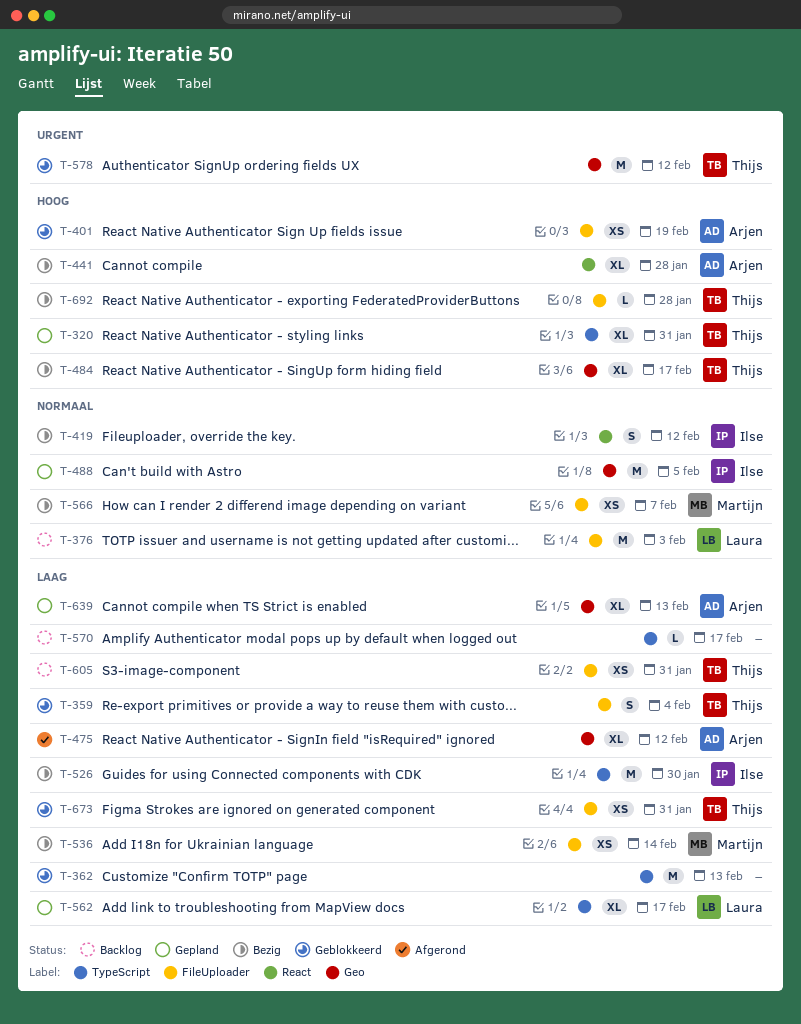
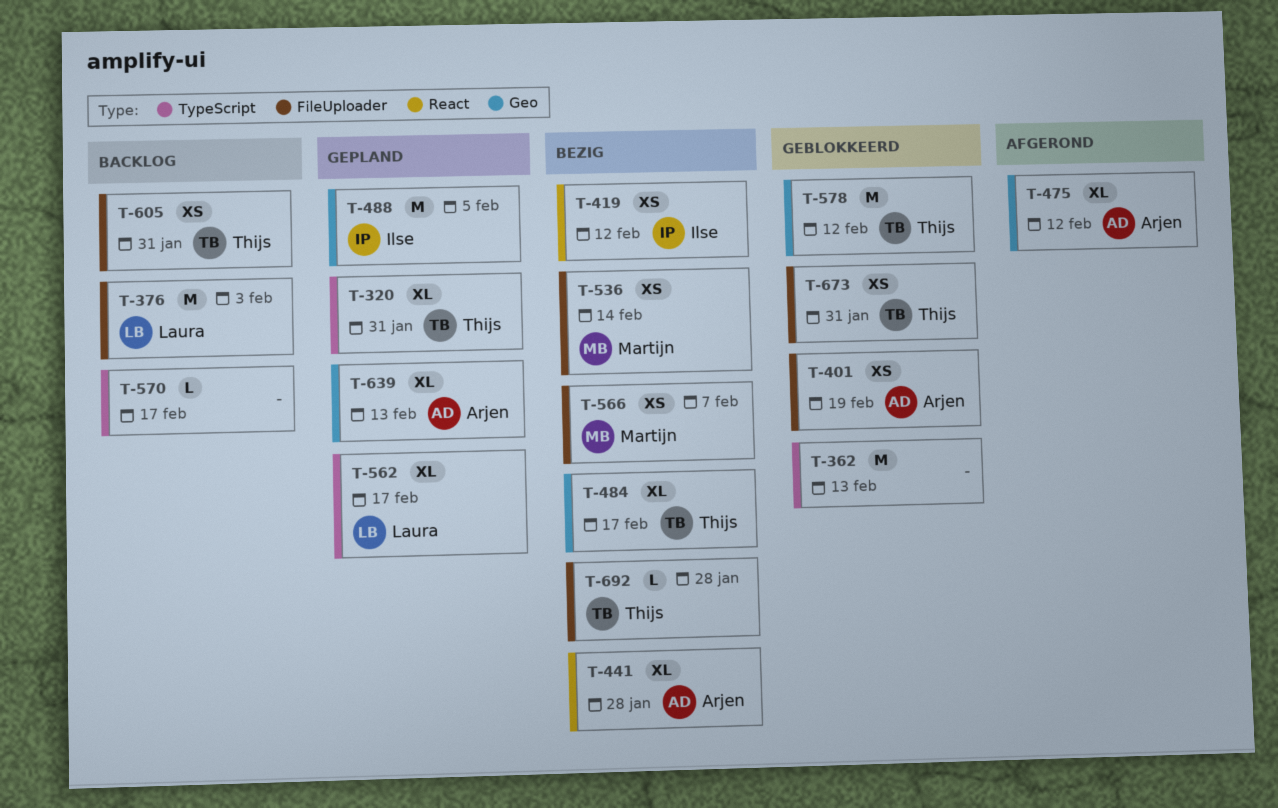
T-359: present -> none
T-419, estimate: S -> XS
T-526: present -> none

